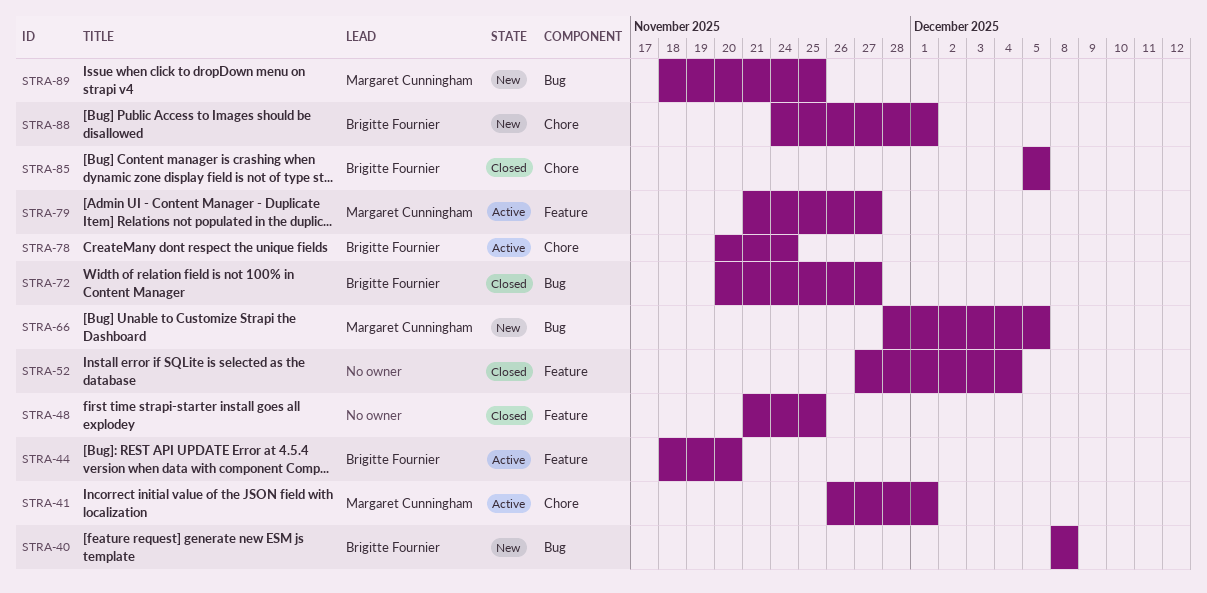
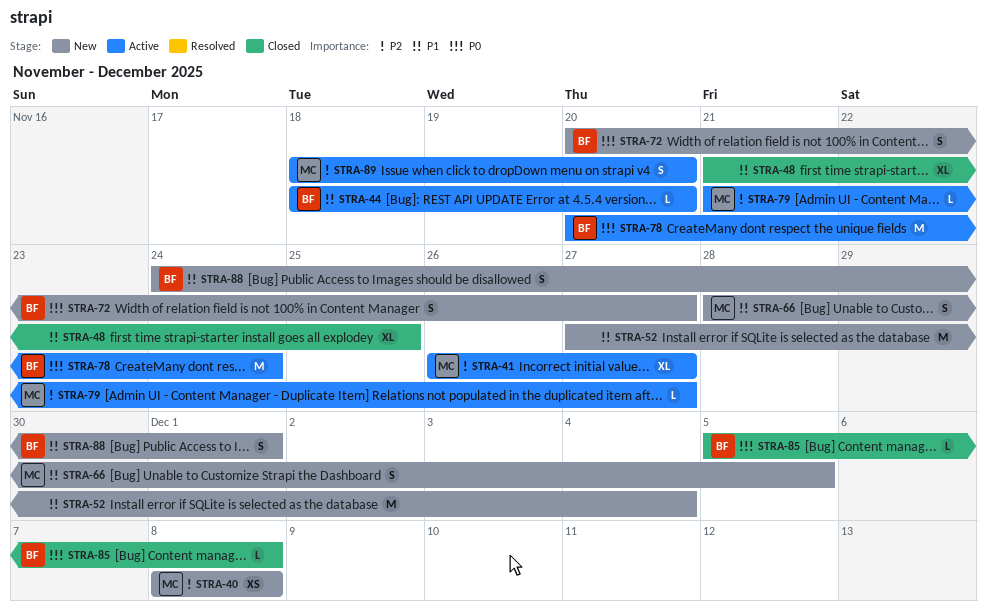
STRA-40, owner: Brigitte Fournier -> Margaret Cunningham
STRA-41, due: Dec 1 -> Nov 27
STRA-52, status: Closed -> New
STRA-72, status: Closed -> New
STRA-85, due: Dec 5 -> Dec 8
STRA-89, status: New -> Active
STRA-89, due: Nov 25 -> Nov 20

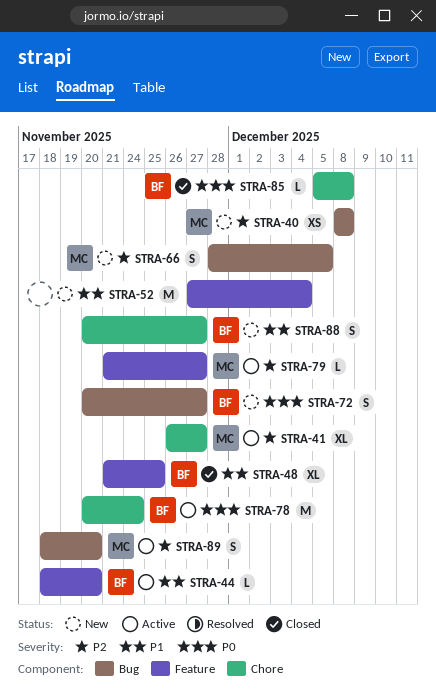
STRA-48, owner: none -> BF
STRA-66, priority: P1 -> P2
STRA-88, start: Nov 24 -> Nov 20
STRA-88, due: Dec 1 -> Nov 27

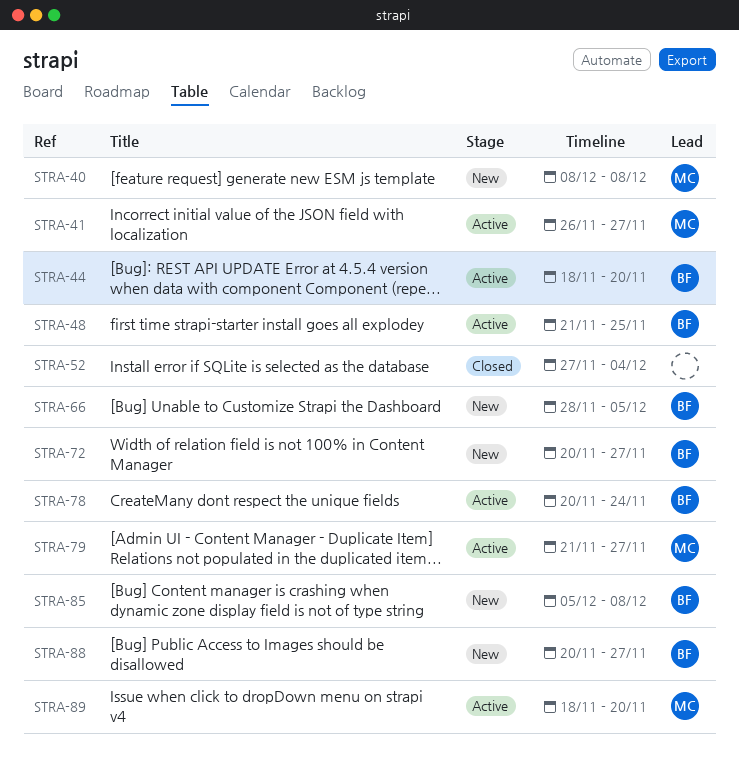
STRA-48, status: Closed -> Active
STRA-52, status: New -> Closed
STRA-66, owner: MC -> BF
STRA-85, status: Closed -> New

